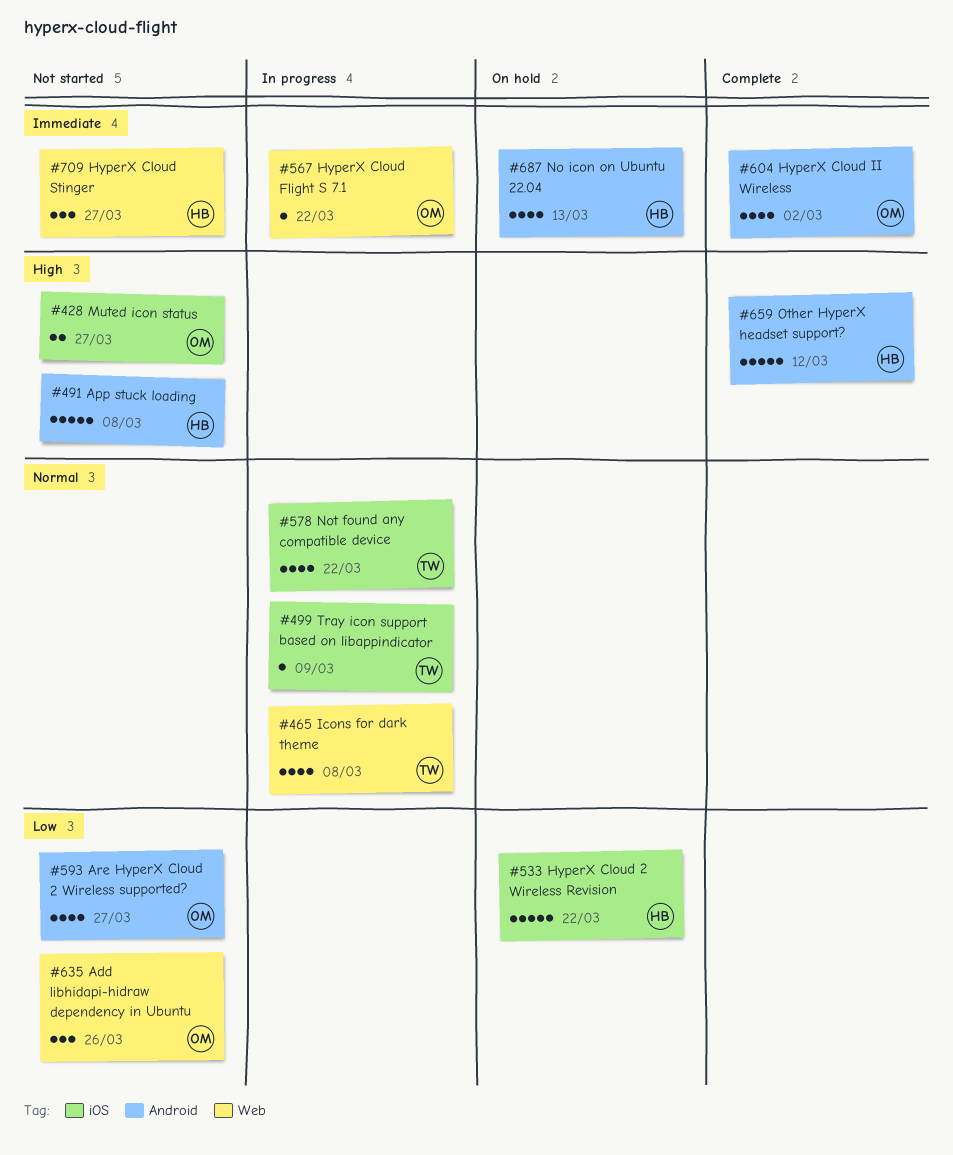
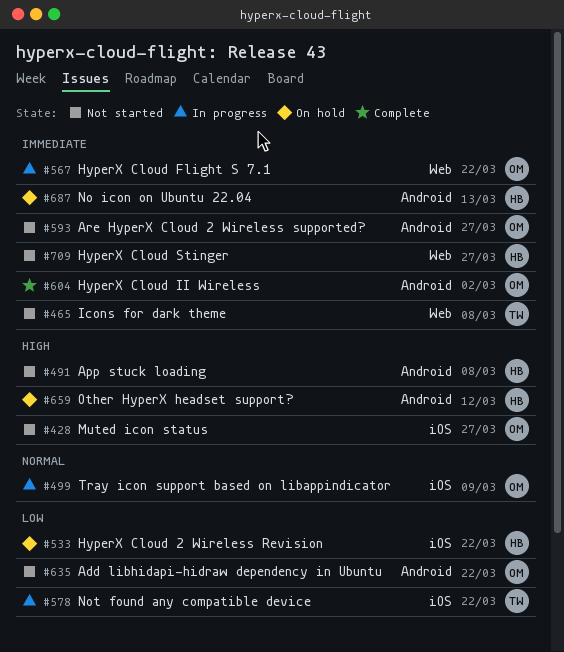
#465, status: In progress -> Not started
#465, priority: Normal -> Immediate
#499, owner: TW -> OM
#578, priority: Normal -> Low
#593, priority: Low -> Immediate
#635, label: Web -> Android
#635, due: Mar 26 -> Mar 22
#659, status: Complete -> On hold

